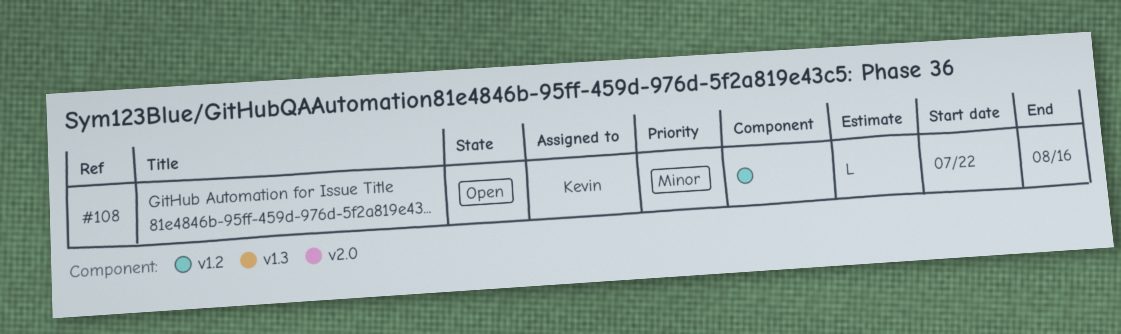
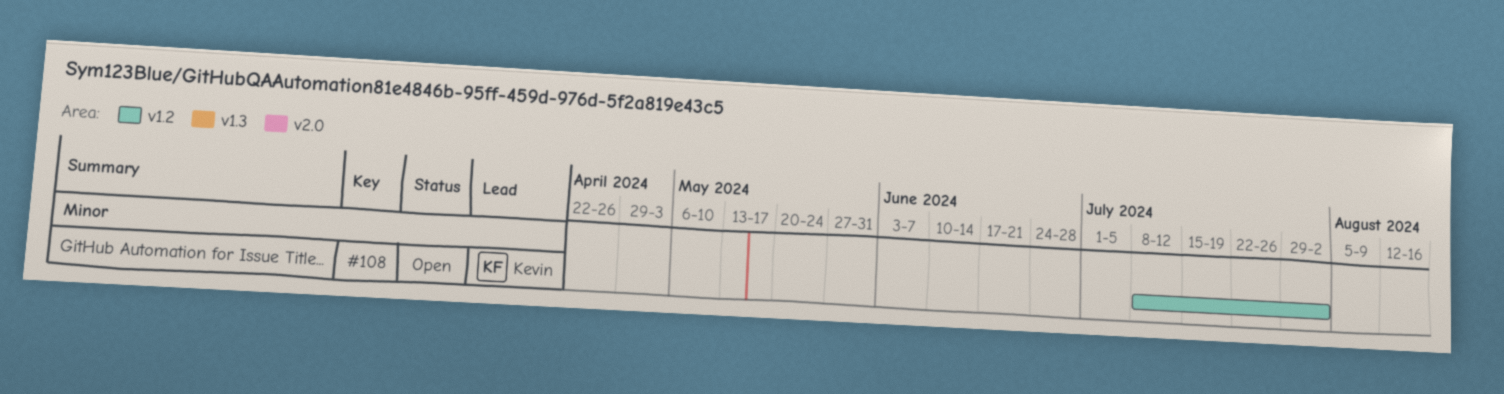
#108, start: Jul 22 -> Jul 8
#108, due: Aug 16 -> Aug 2

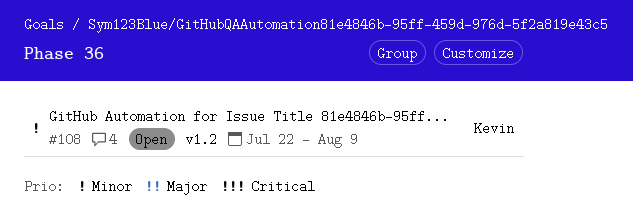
#108, start: Jul 8 -> Jul 22
#108, due: Aug 2 -> Aug 9

